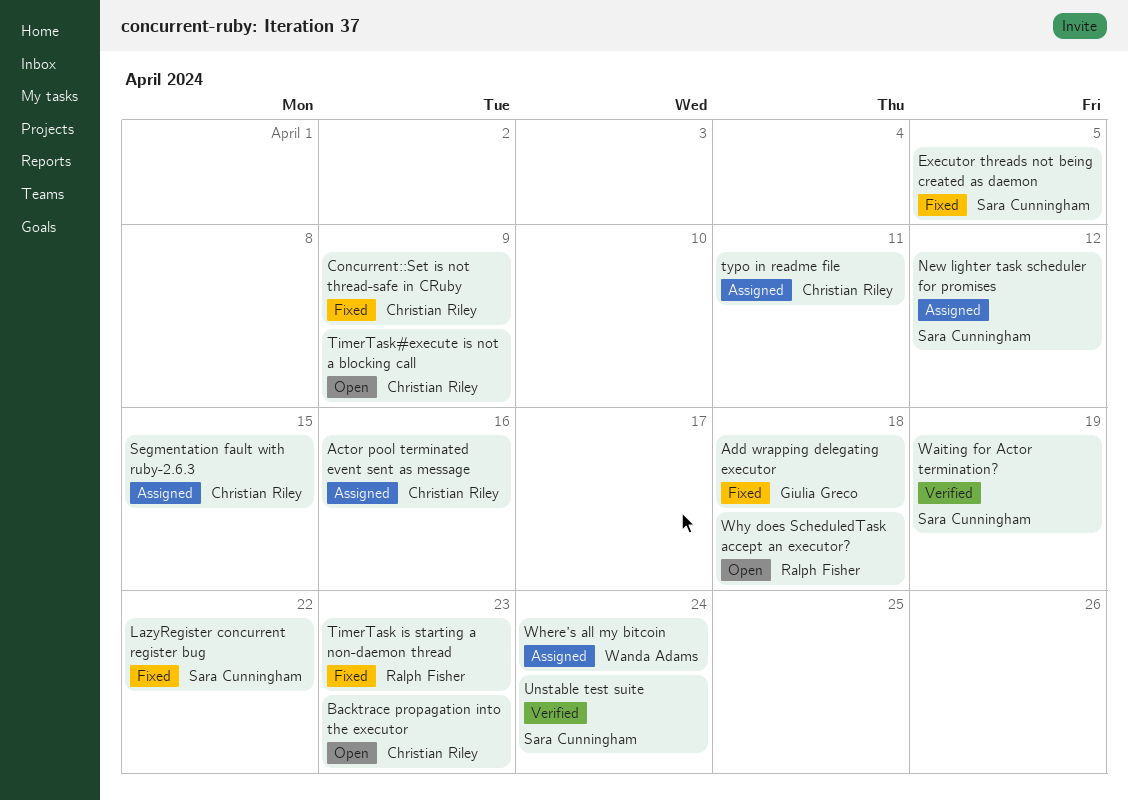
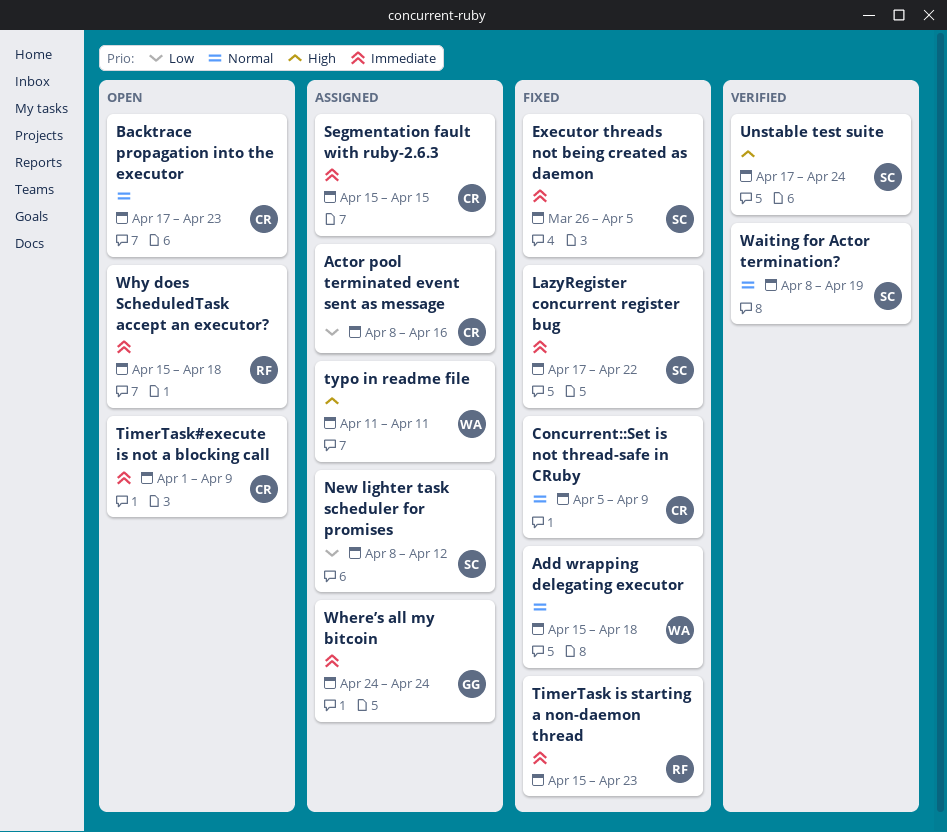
Add wrapping delegating executor, owner: Giulia Greco -> Wanda Adams
typo in readme file, owner: Christian Riley -> Wanda Adams
Where’s all my bitcoin, owner: Wanda Adams -> Giulia Greco

